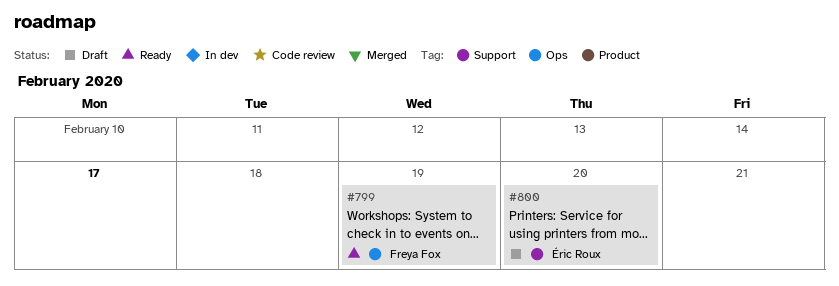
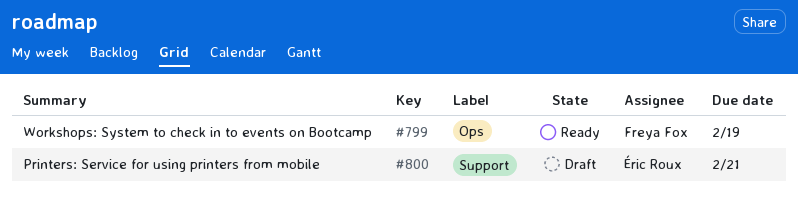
#800, due: Feb 20 -> Feb 21

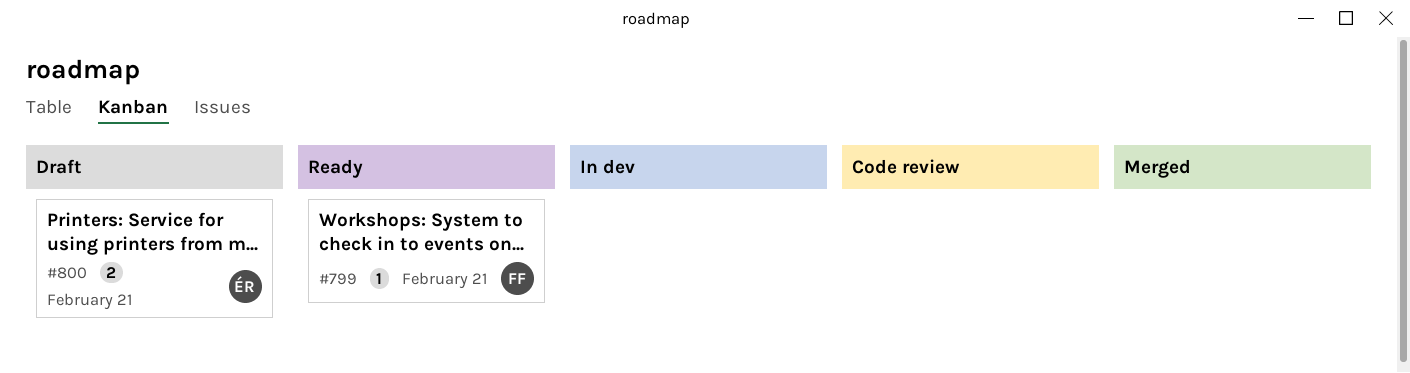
#799, due: Feb 19 -> Feb 21

